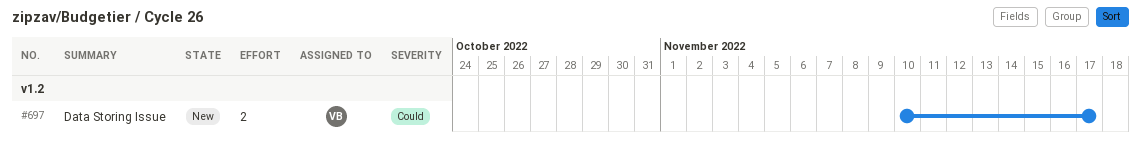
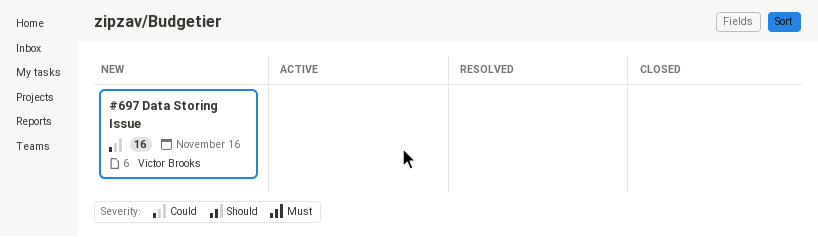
#697, estimate: 2 -> 16
#697, due: Nov 17 -> Nov 16

